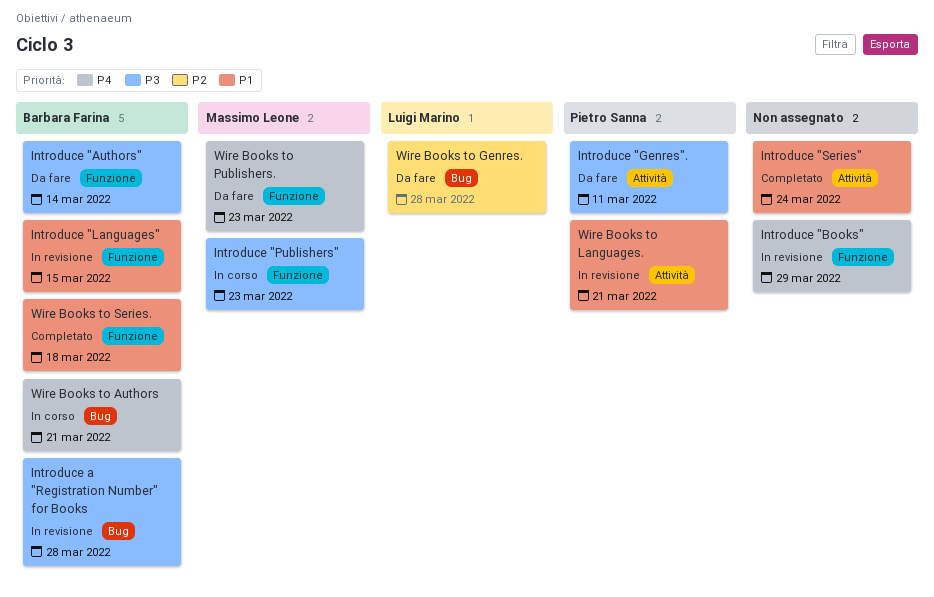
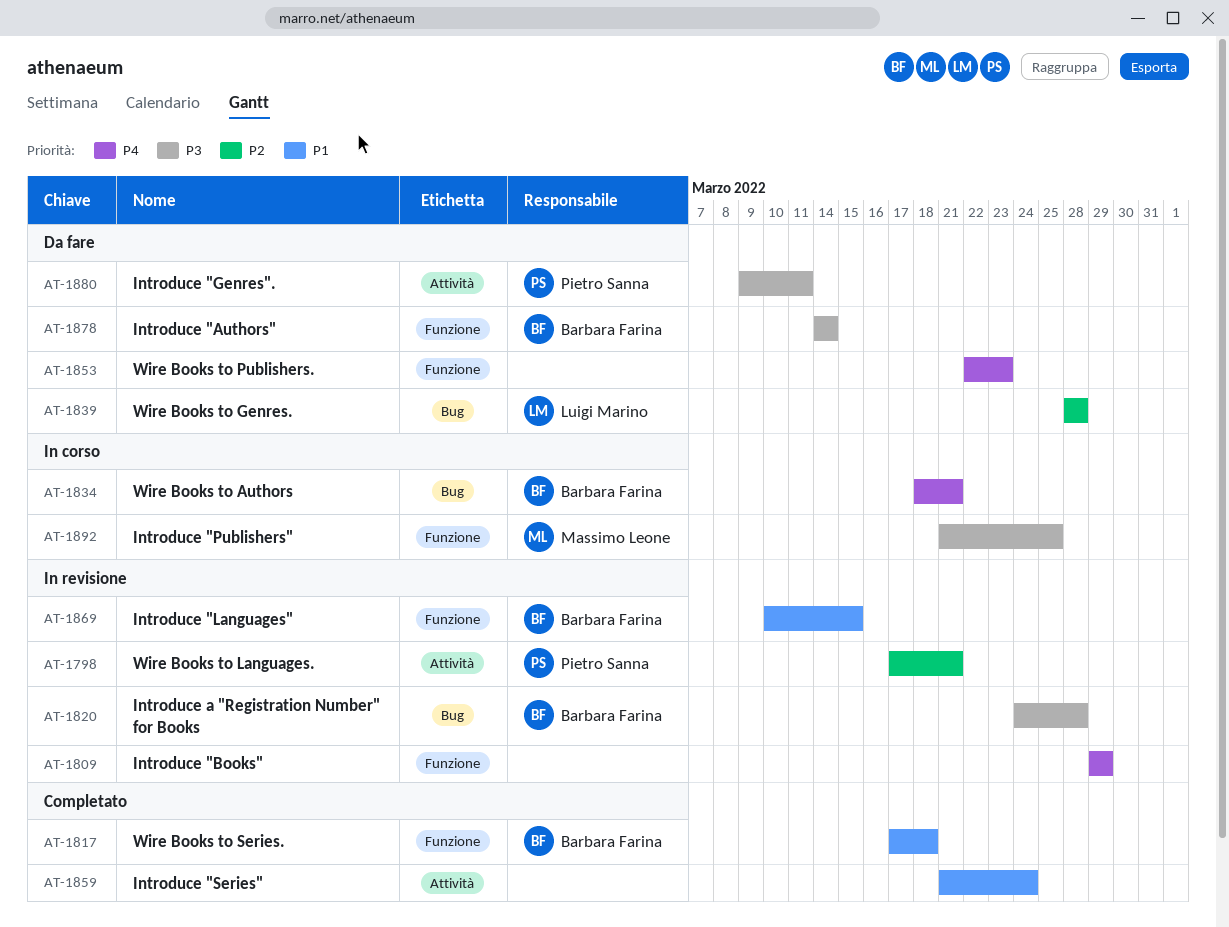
Introduce "Publishers", due: Mar 23 -> Mar 25
Wire Books to Languages., priority: P1 -> P2
Wire Books to Publishers., owner: Massimo Leone -> none

